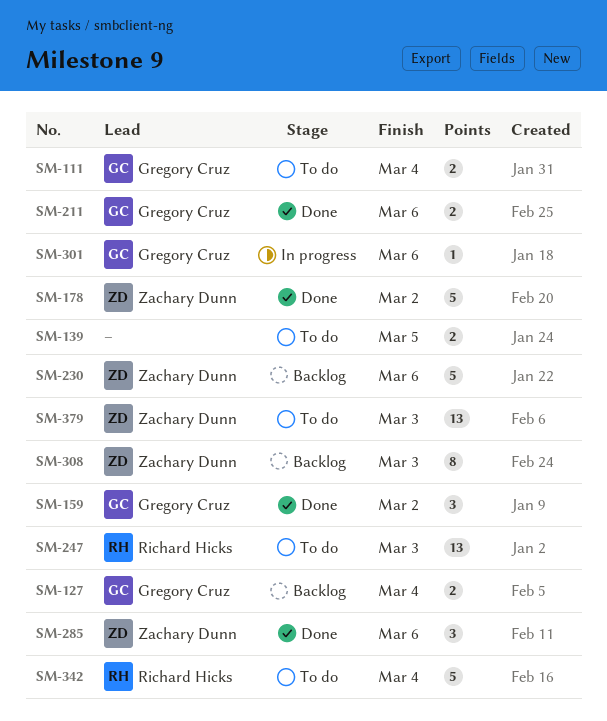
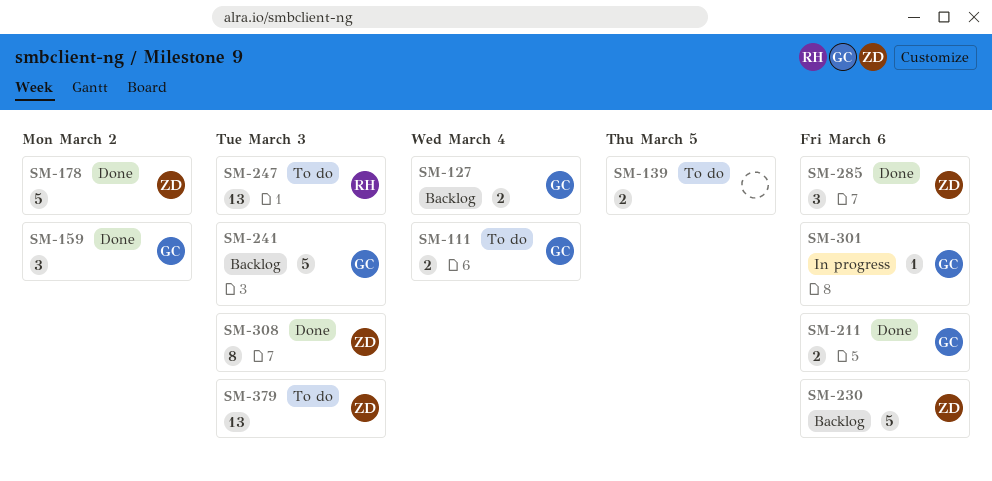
SM-241: none -> present
SM-308, status: Backlog -> Done
SM-342: present -> none

